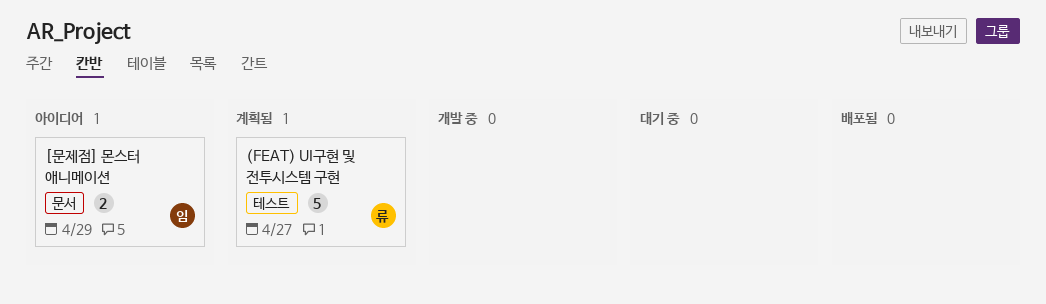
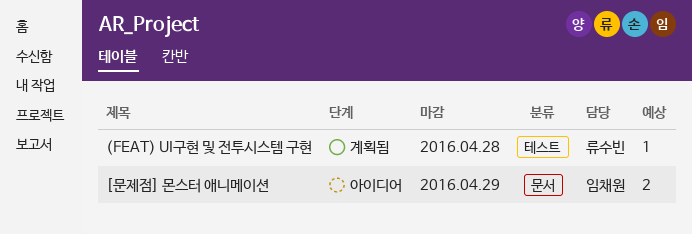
(FEAT) UI구현 및 전투시스템 구현, estimate: 5 -> 1
(FEAT) UI구현 및 전투시스템 구현, due: Apr 27 -> Apr 28

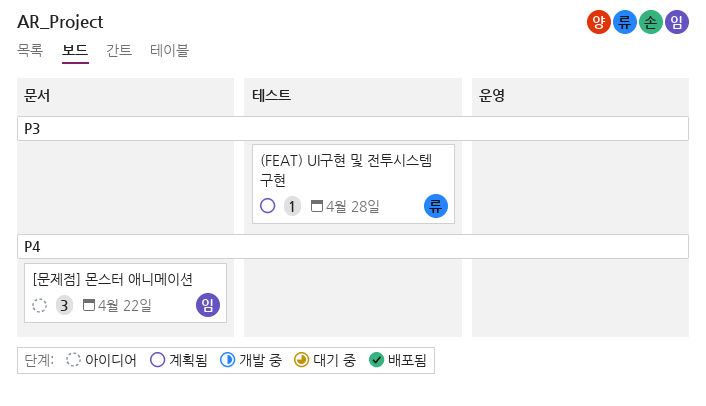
[문제점] 몬스터 애니메이션, estimate: 2 -> 3
[문제점] 몬스터 애니메이션, due: Apr 29 -> Apr 22

